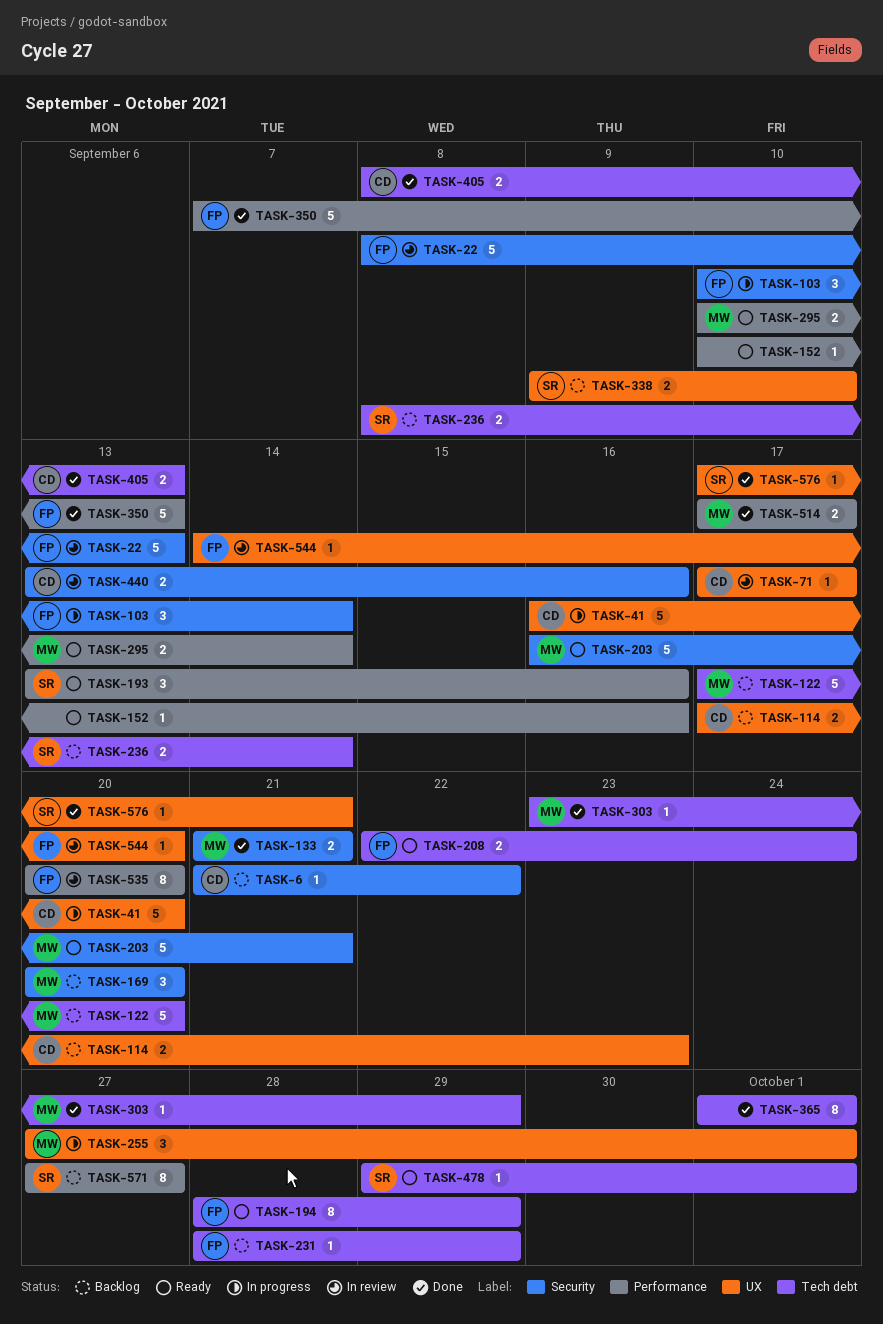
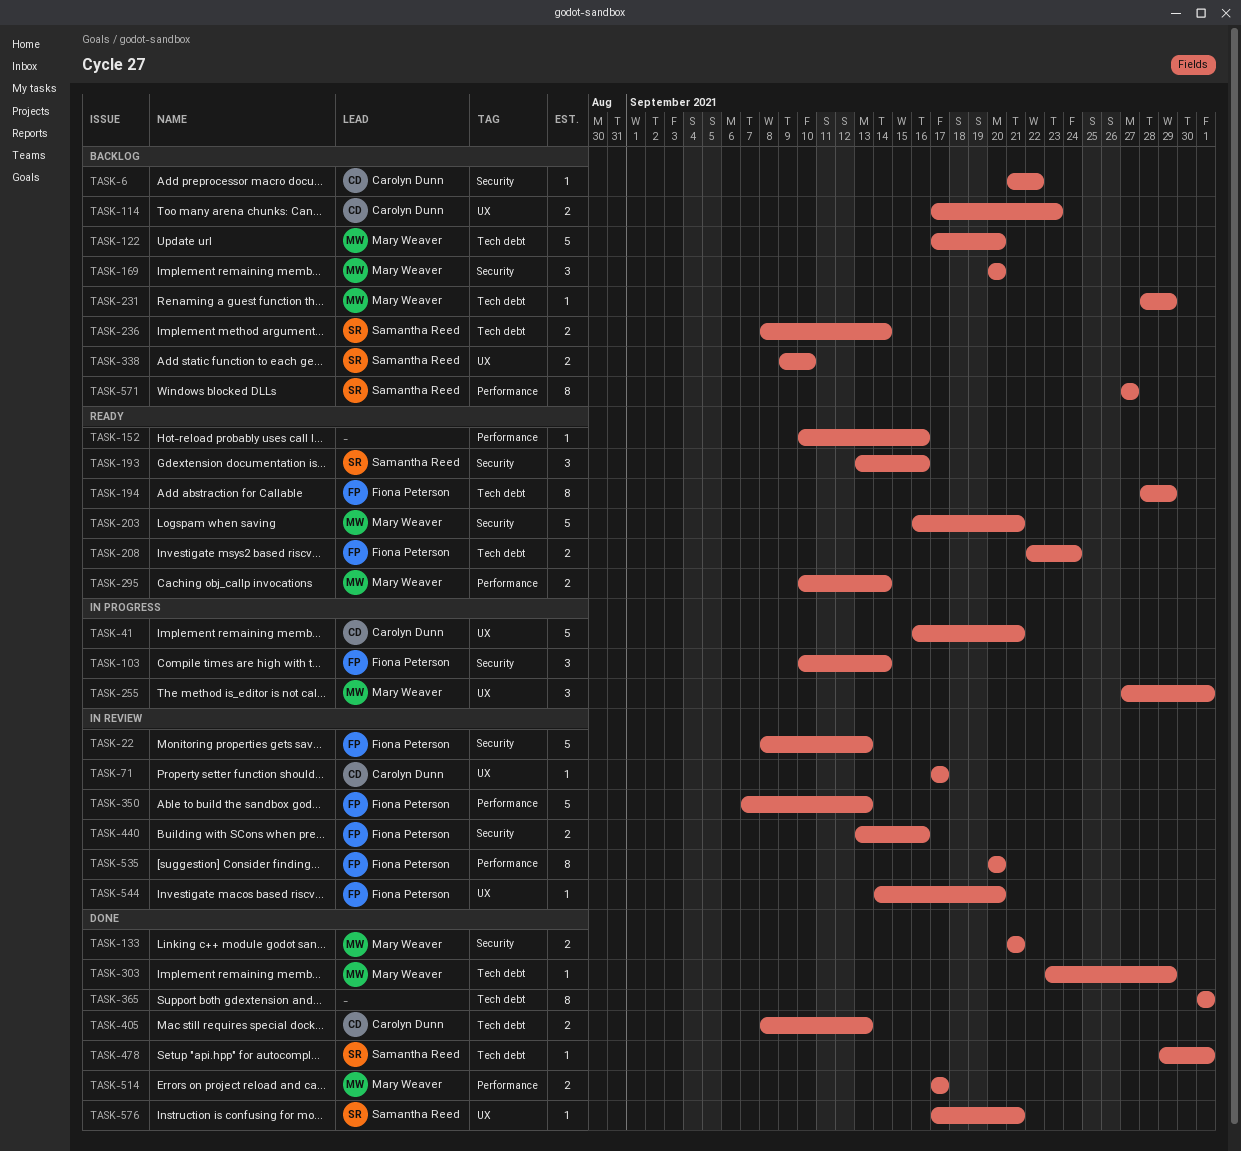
TASK-41, due: Sep 20 -> Sep 21
TASK-193, label: Performance -> Security
TASK-231, owner: Fiona Peterson -> Mary Weaver
TASK-350, status: Done -> In review
TASK-440, owner: Carolyn Dunn -> Fiona Peterson
TASK-478, status: Ready -> Done

